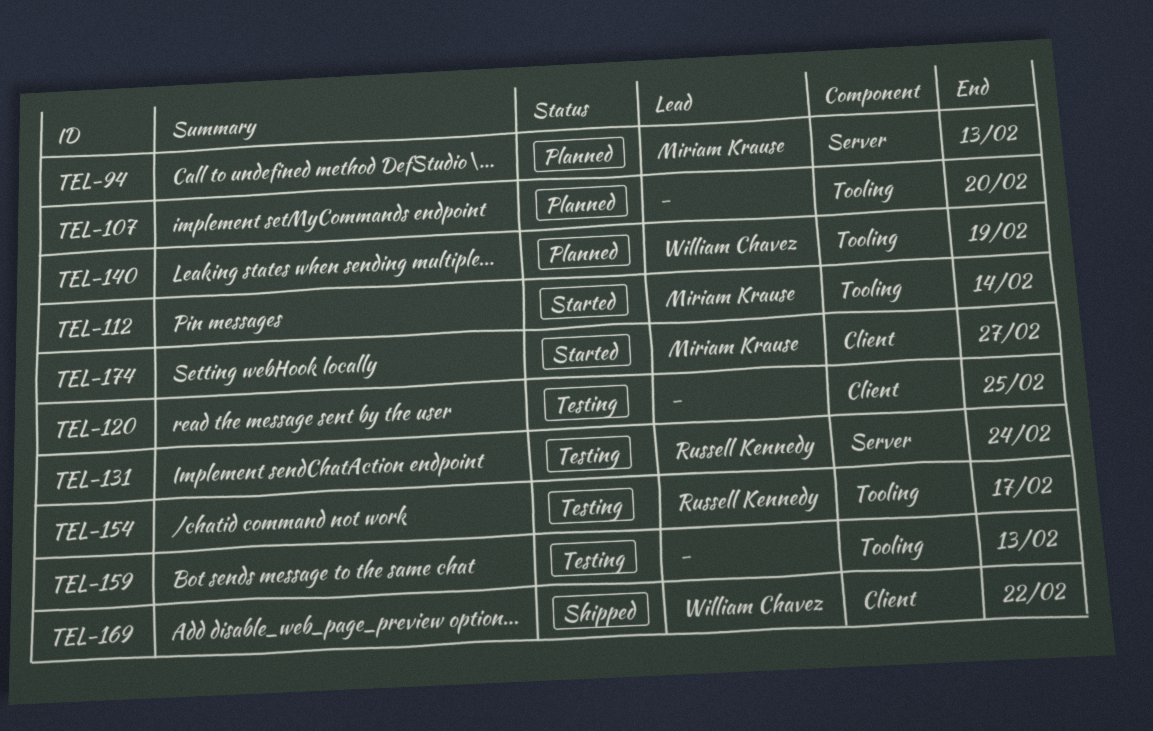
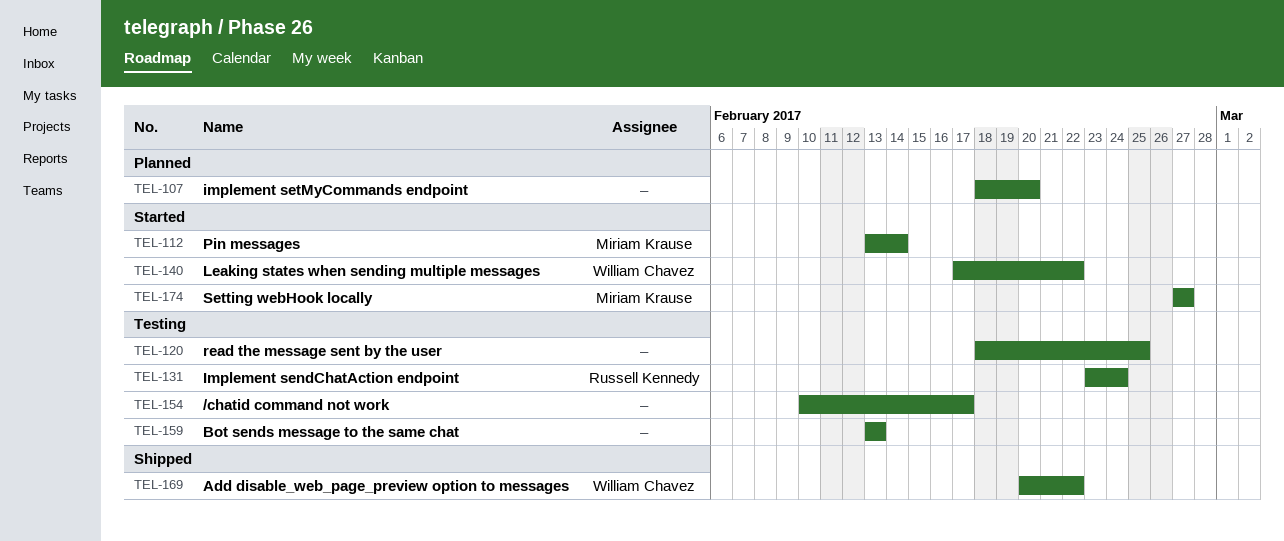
TEL-94: present -> none
TEL-140, status: Planned -> Started
TEL-140, due: Feb 19 -> Feb 22
TEL-154, owner: Russell Kennedy -> none

